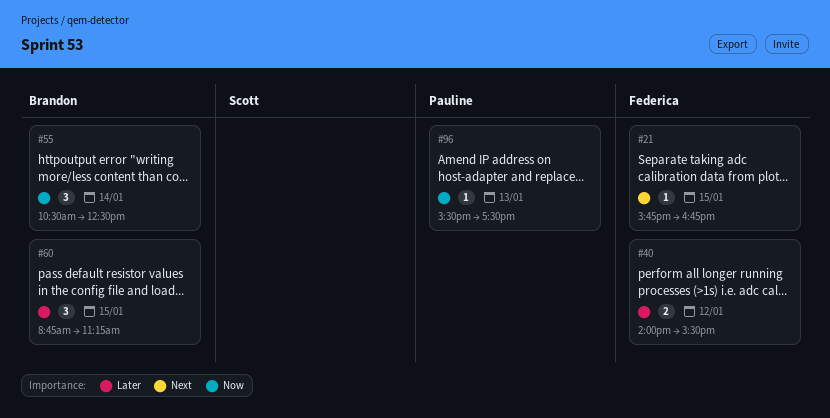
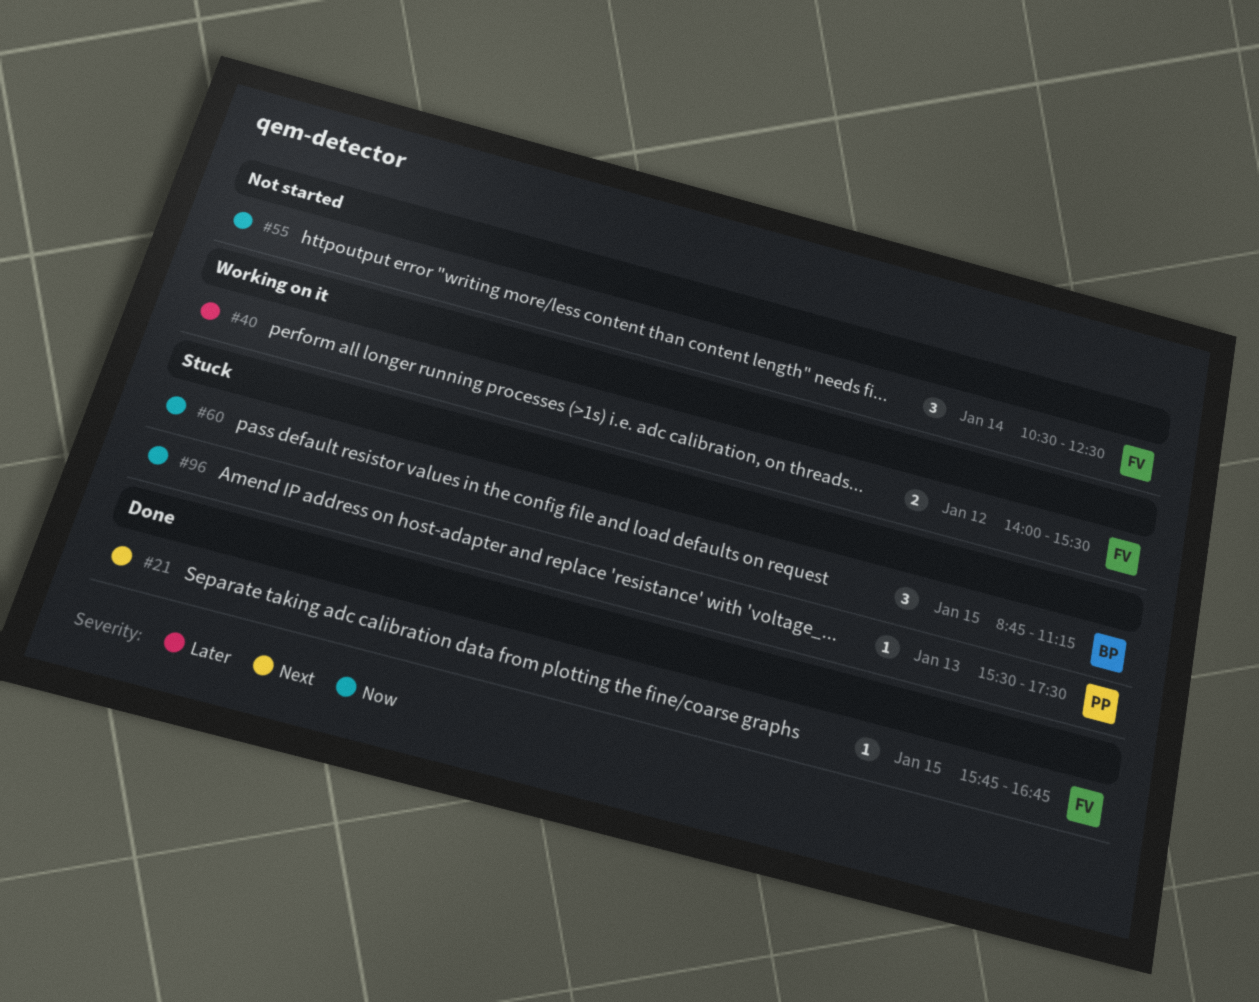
#55, owner: Brandon -> Federica
#60, priority: Later -> Now

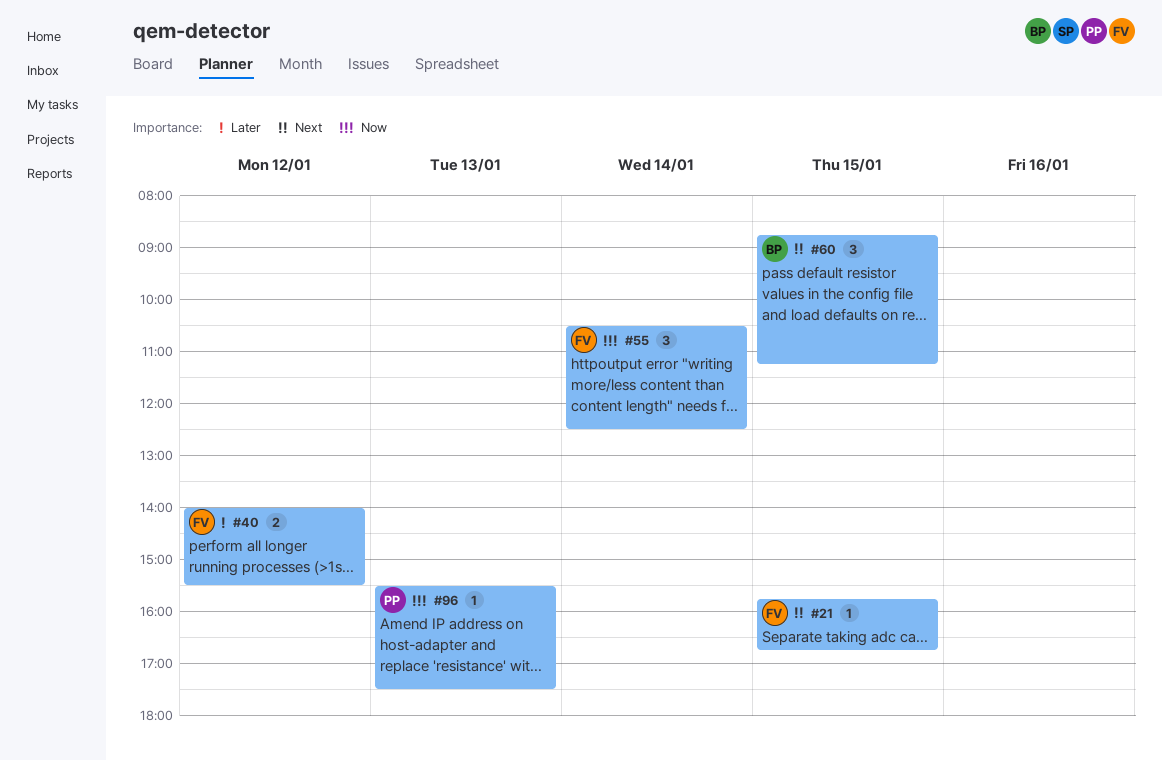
#60, priority: Now -> Next

